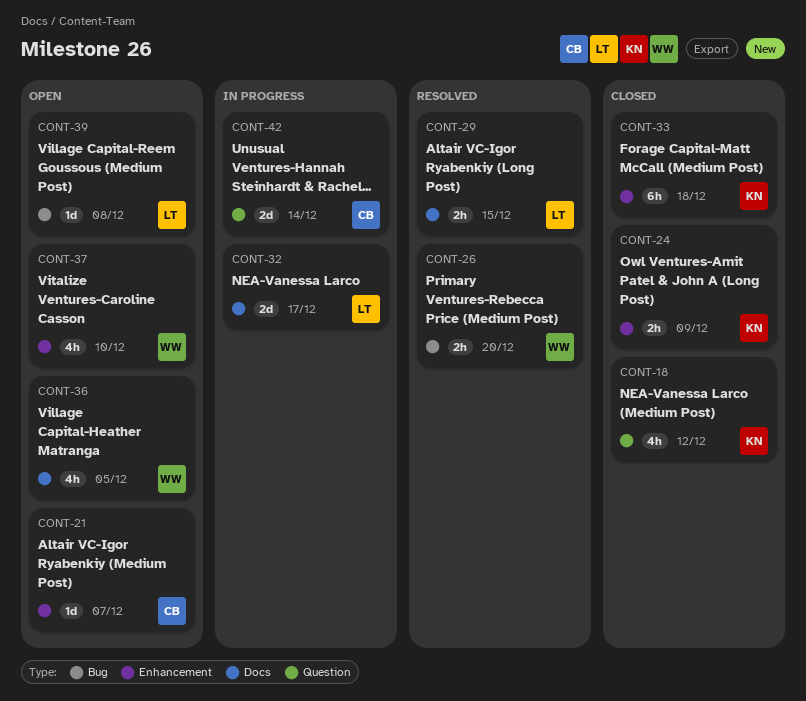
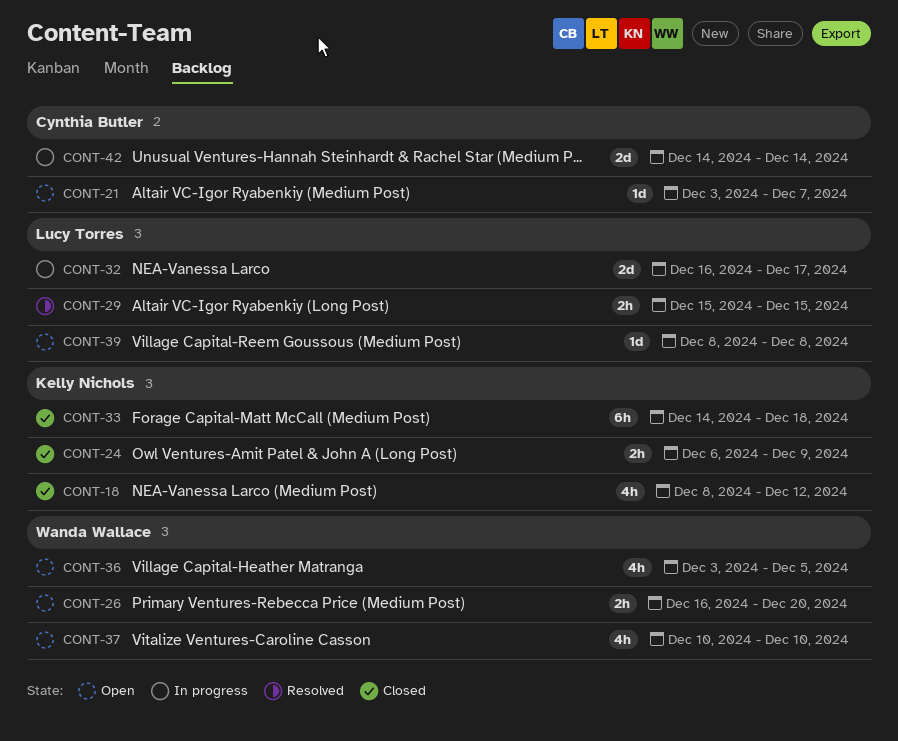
CONT-26, status: Resolved -> Open

